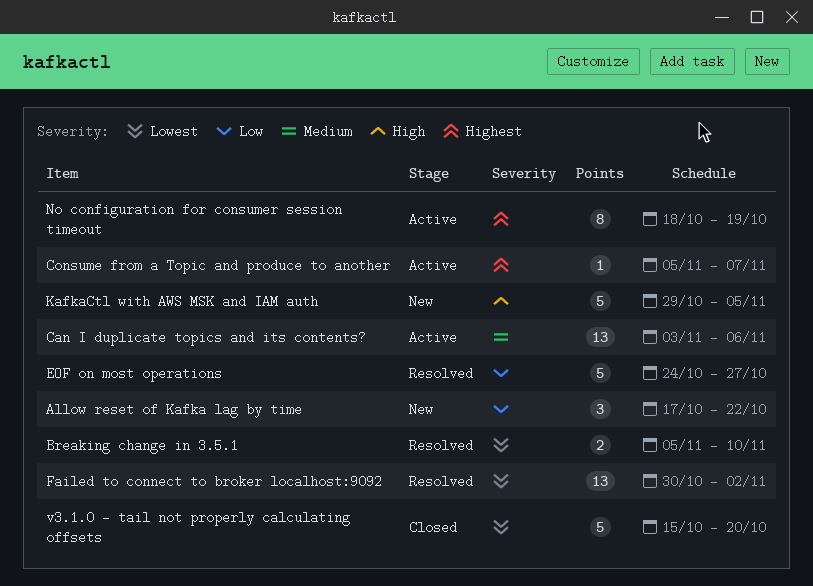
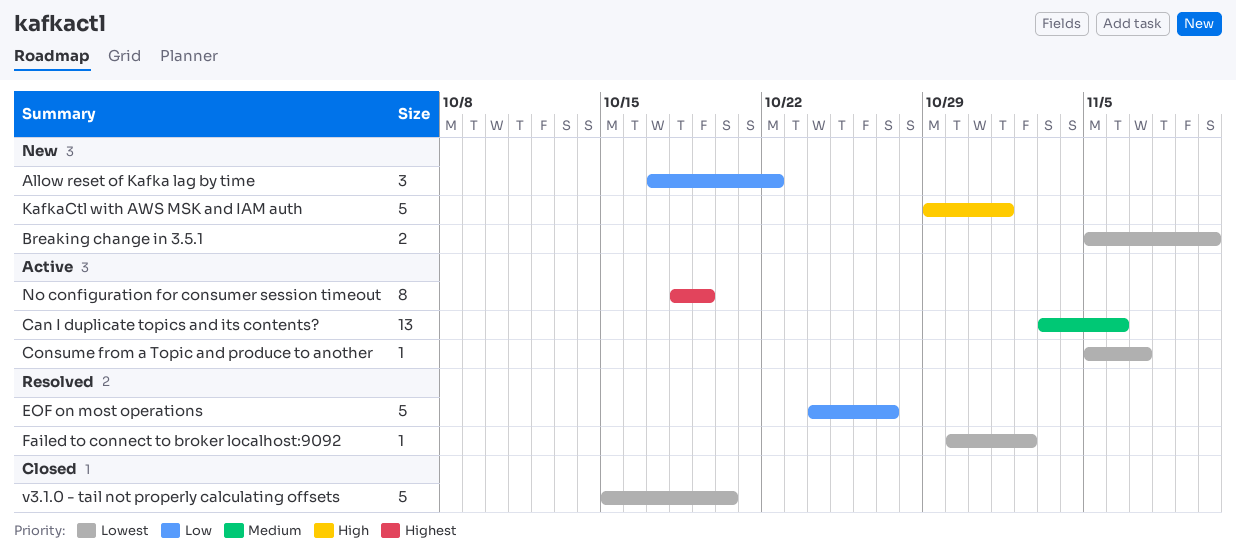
Breaking change in 3.5.1, status: Resolved -> New
Consume from a Topic and produce to another, priority: Highest -> Lowest
Failed to connect to broker localhost:9092, estimate: 13 -> 1
KafkaCtl with AWS MSK and IAM auth, due: Nov 5 -> Nov 1

